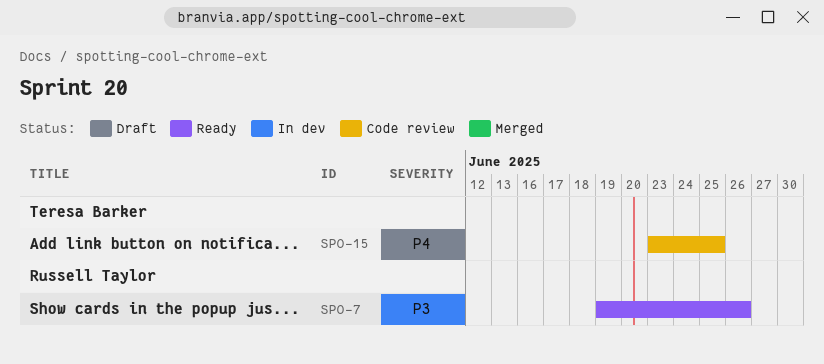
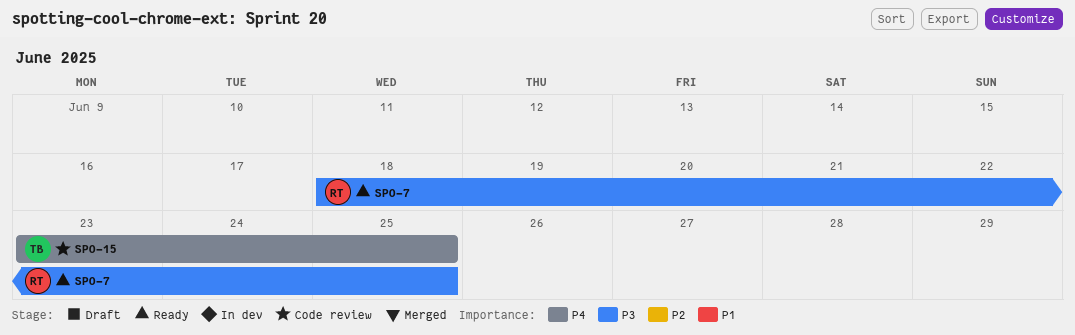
SPO-7, start: Jun 19 -> Jun 18
SPO-7, due: Jun 26 -> Jun 25

